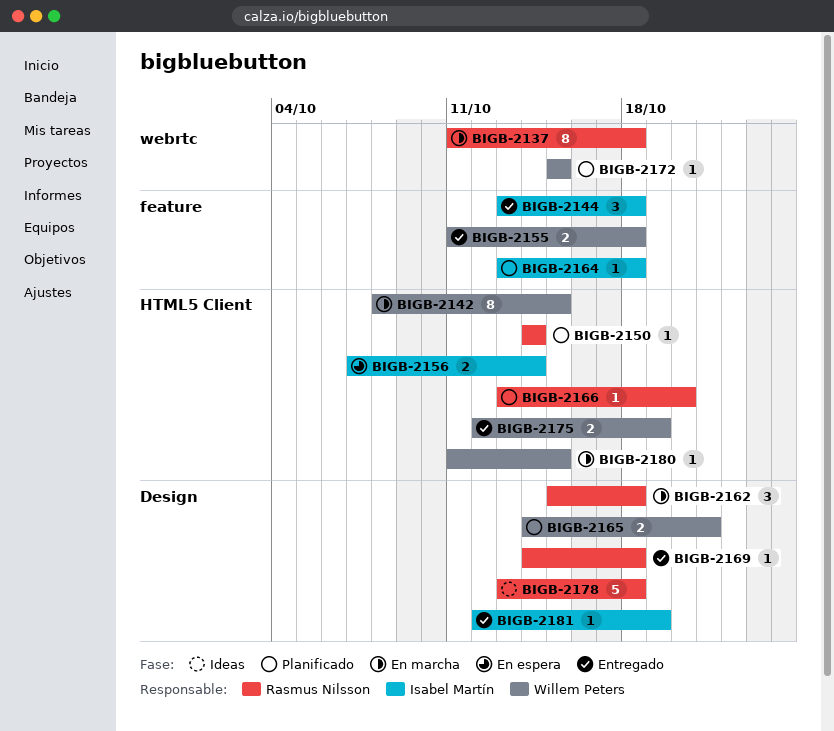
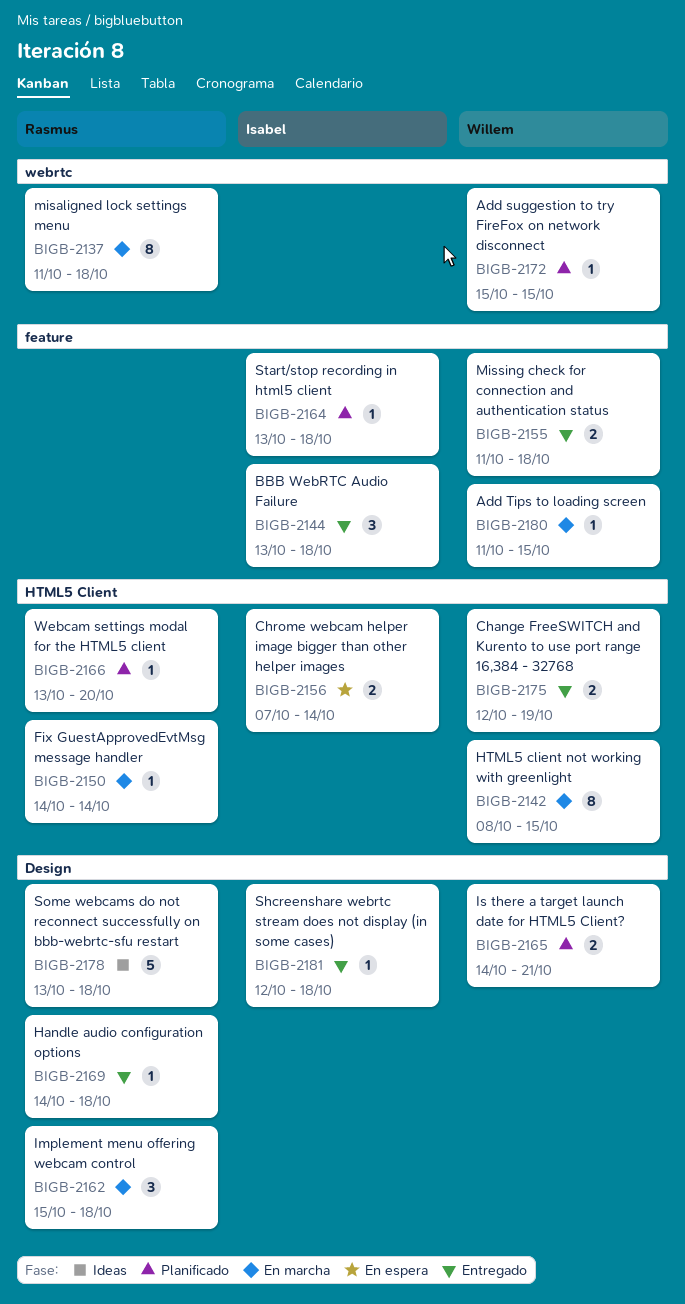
BIGB-2150, status: Planificado -> En marcha
BIGB-2180, label: HTML5 Client -> feature
BIGB-2181, due: Oct 19 -> Oct 18

